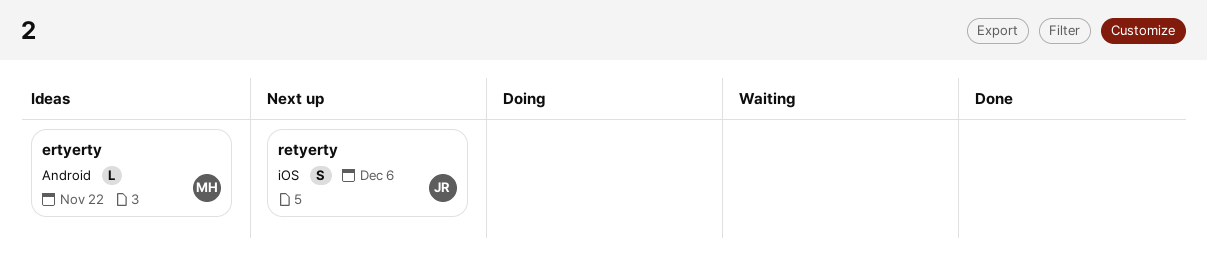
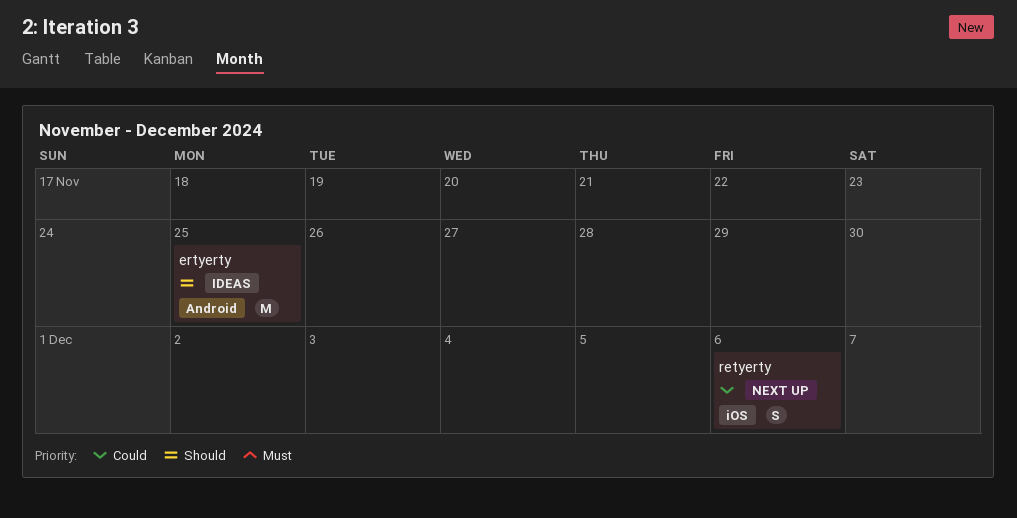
ertyerty, estimate: L -> M
ertyerty, due: Nov 22 -> Nov 25

